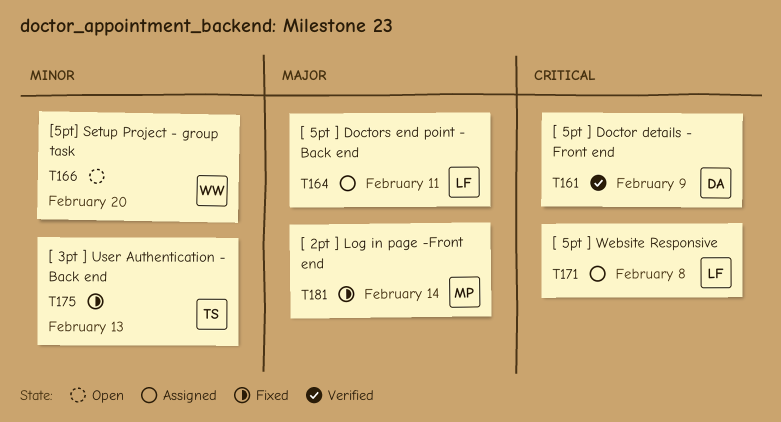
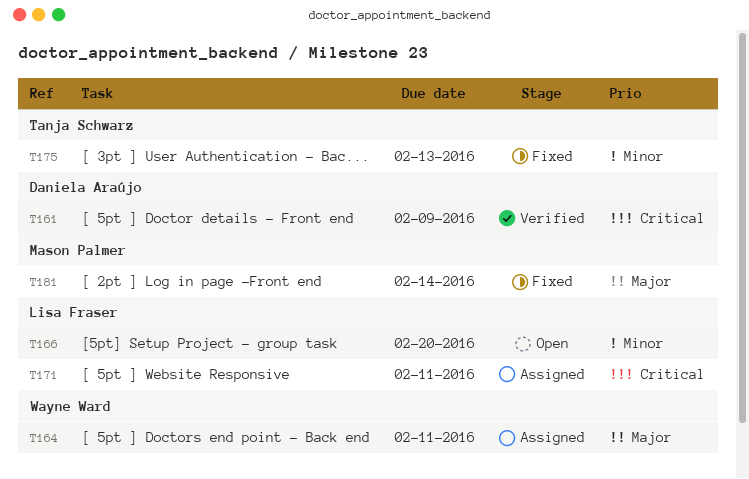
T164, owner: Lisa Fraser -> Wayne Ward
T166, owner: Wayne Ward -> Lisa Fraser
T171, due: Feb 8 -> Feb 11

